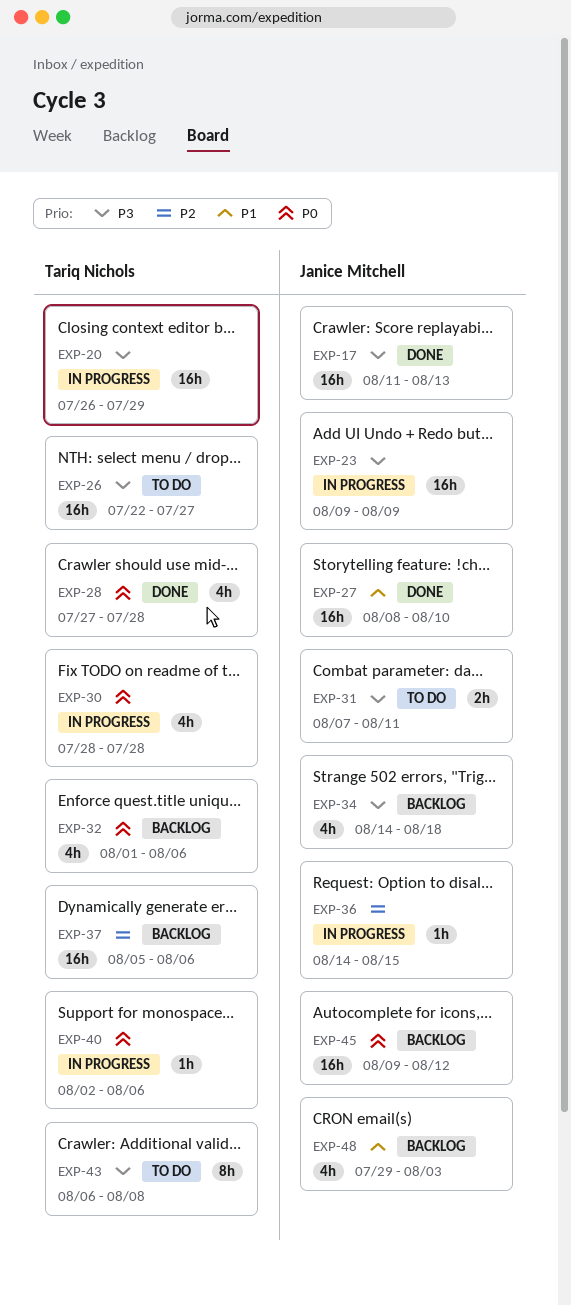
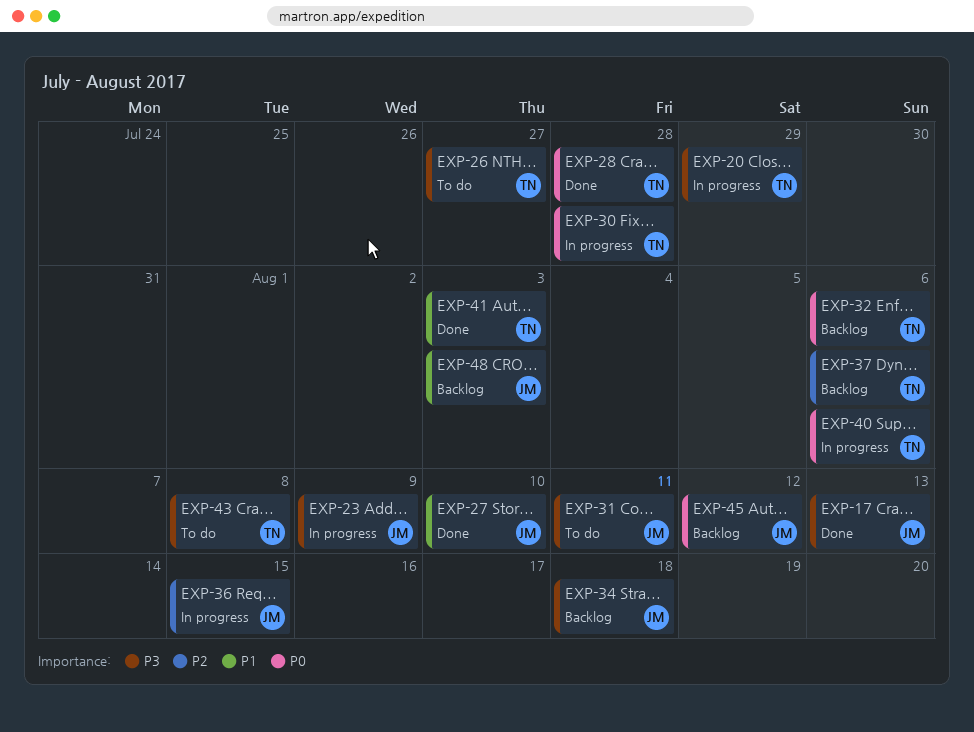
EXP-41: none -> present

